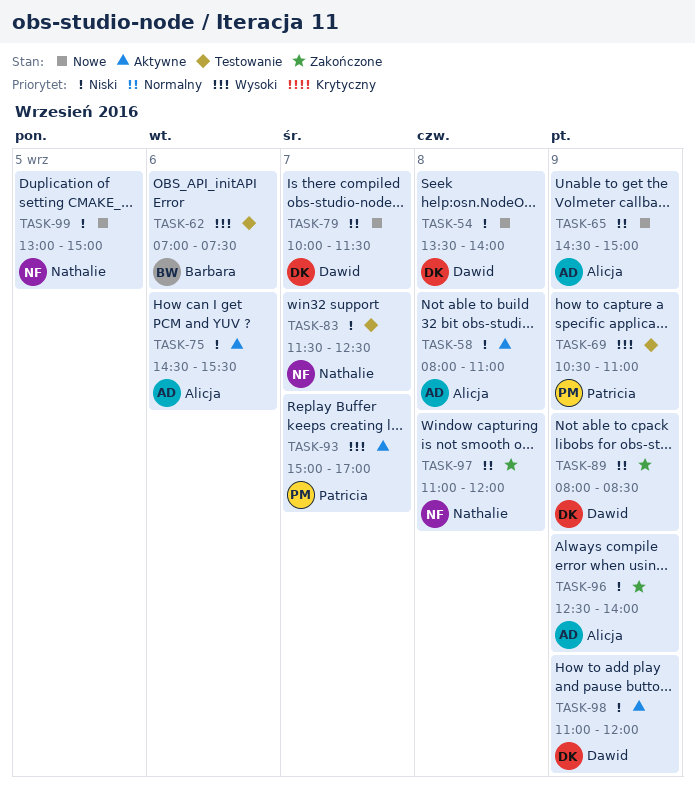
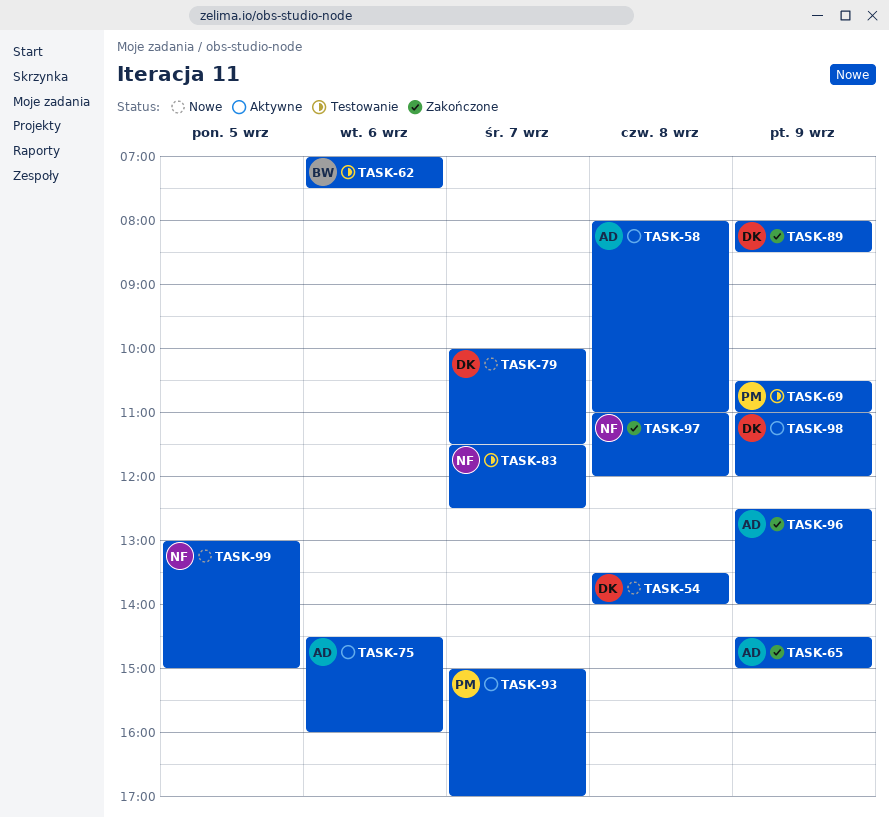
TASK-65, status: Nowe -> Zakończone
TASK-75, ends: 15:30 -> 16:00

